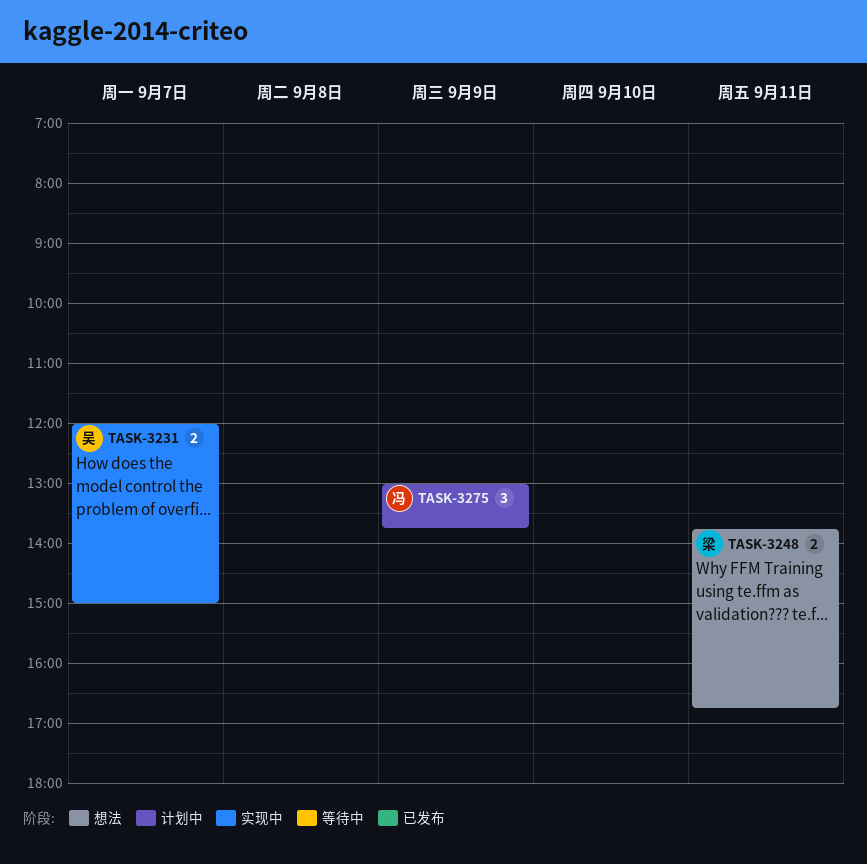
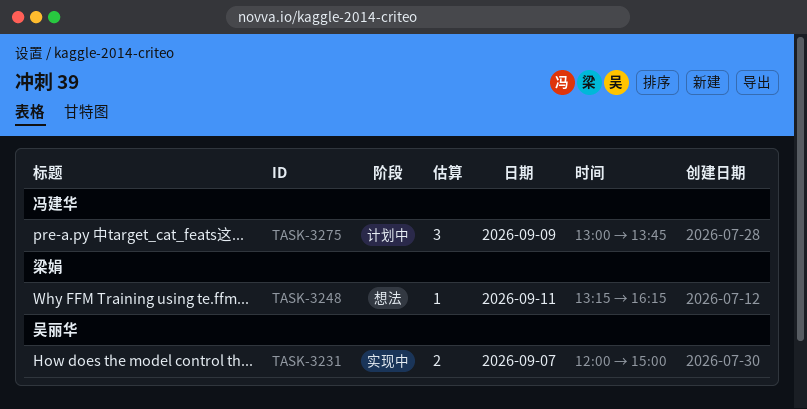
TASK-3248, estimate: 2 -> 1
TASK-3248, begins: 13:45 -> 13:15
TASK-3248, ends: 16:45 -> 16:15

